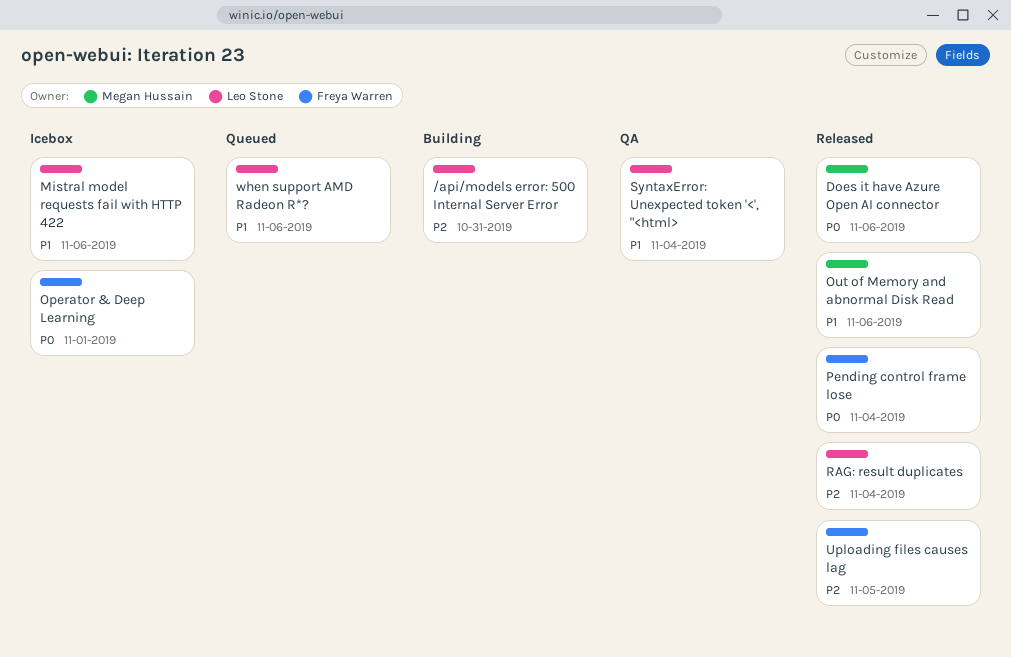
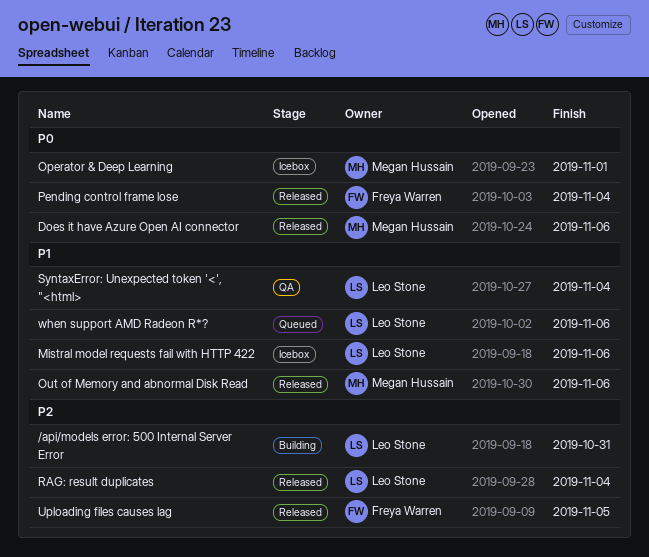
Operator & Deep Learning, owner: Freya Warren -> Megan Hussain

